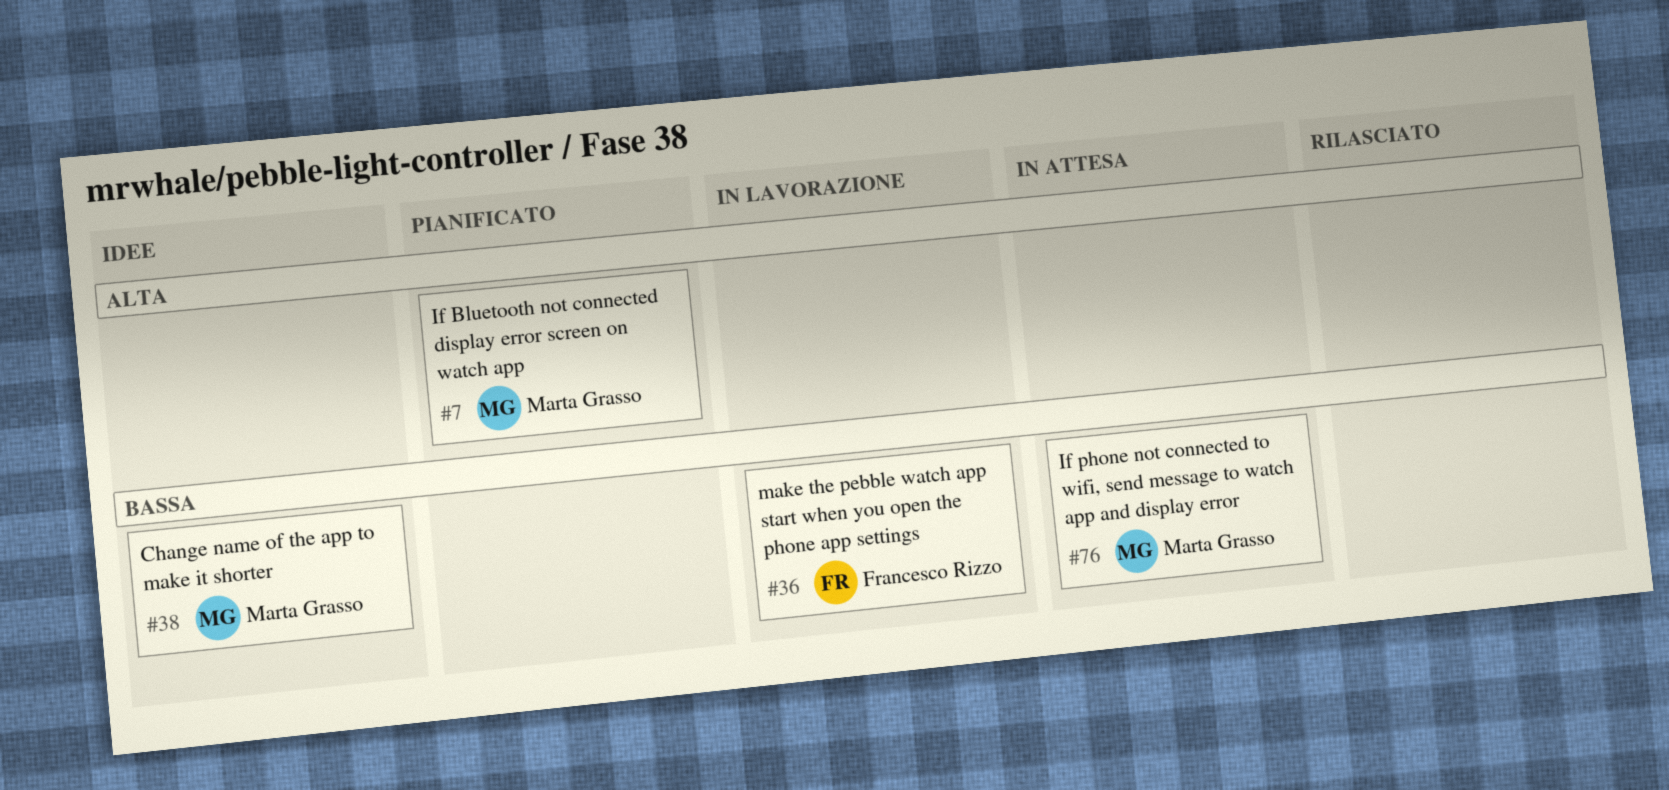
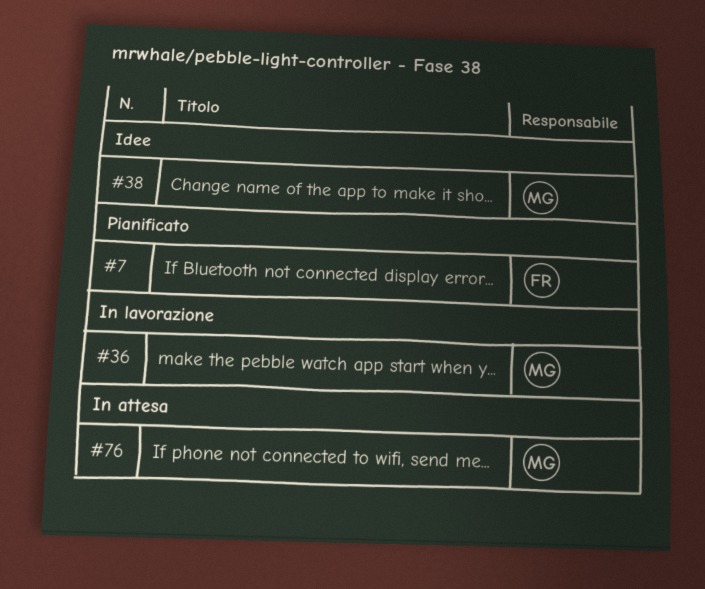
#7, owner: Marta Grasso -> Francesco Rizzo
#36, owner: Francesco Rizzo -> Marta Grasso

